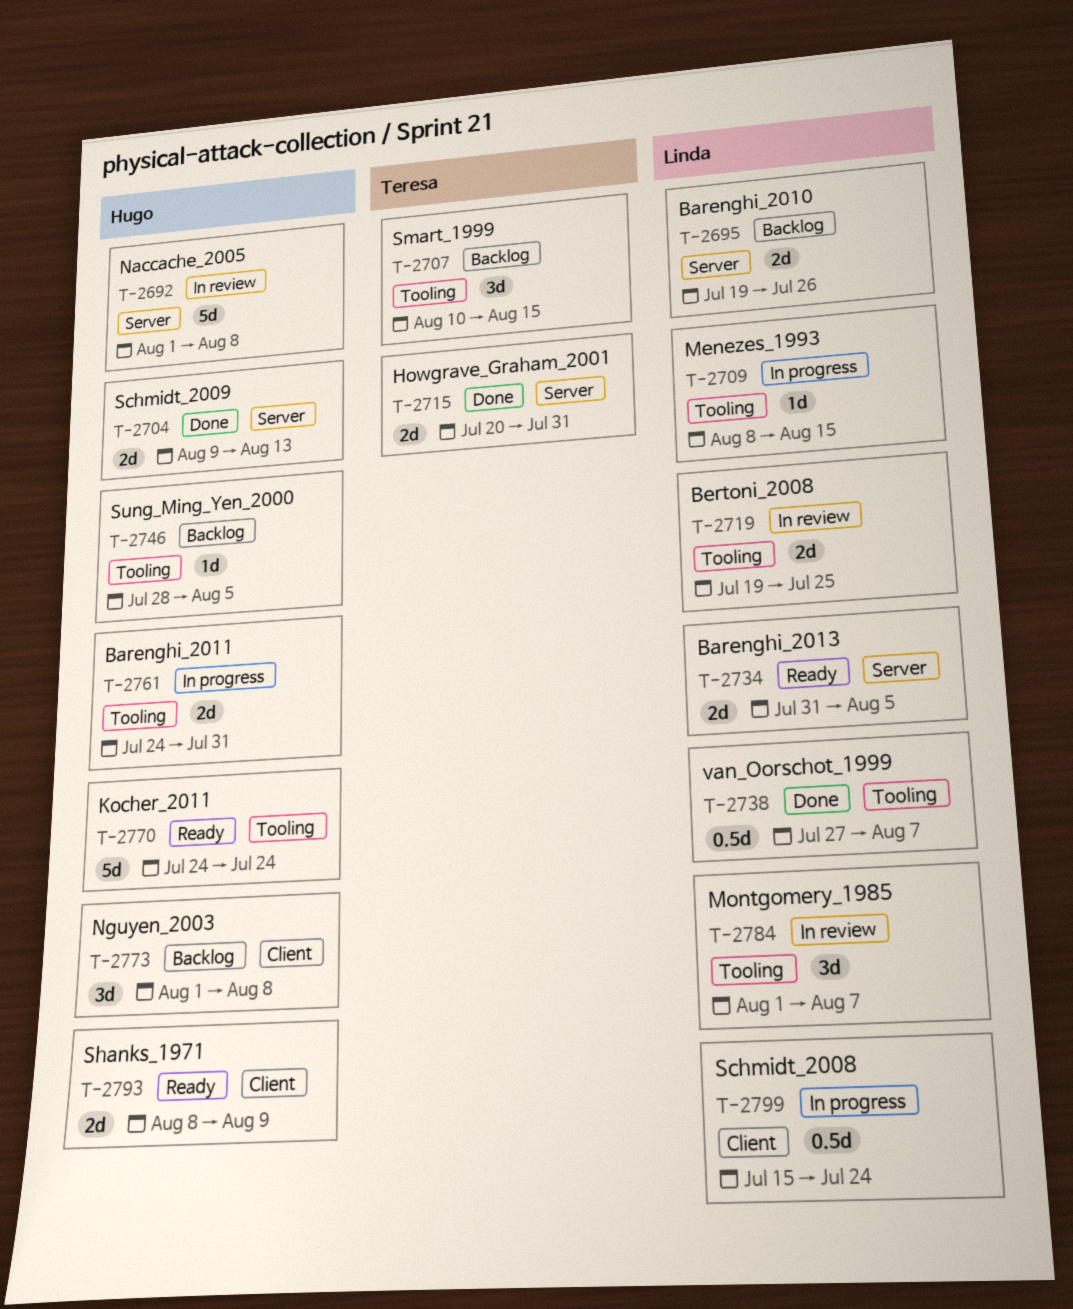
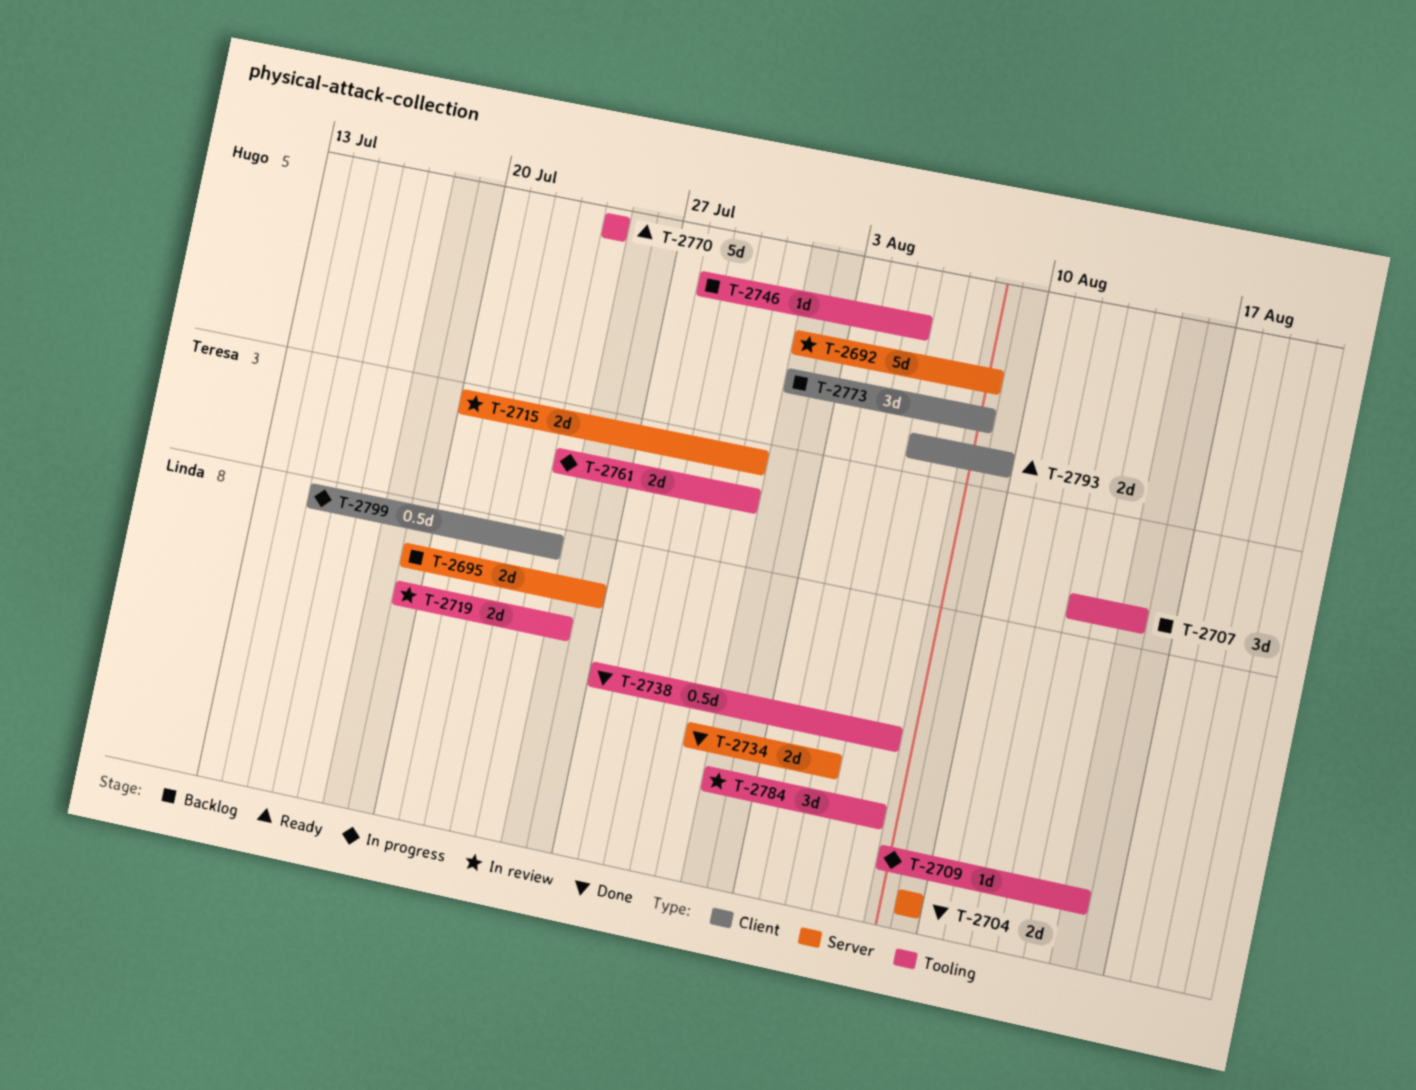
T-2704, owner: Hugo -> Linda
T-2704, due: Aug 13 -> Aug 9
T-2707, start: Aug 10 -> Aug 13
T-2715, status: Done -> In review
T-2734, status: Ready -> Done
T-2761, owner: Hugo -> Teresa
T-2793, start: Aug 8 -> Aug 6

